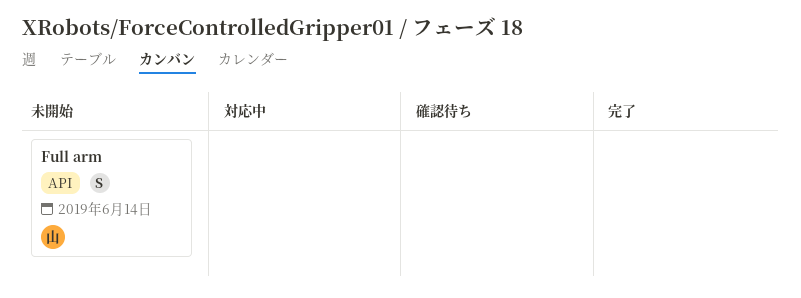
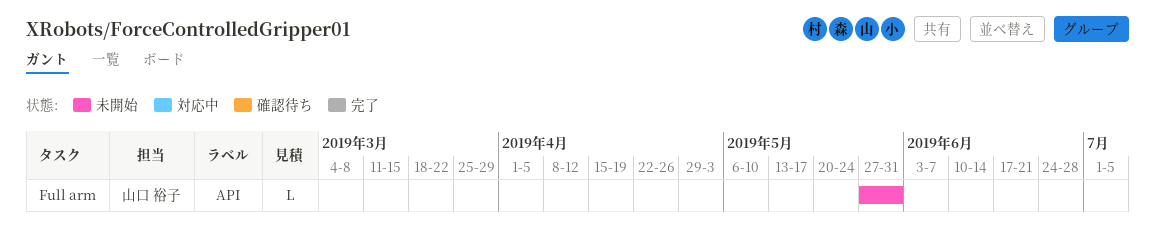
Full arm, estimate: S -> L
Full arm, due: Jun 14 -> May 31

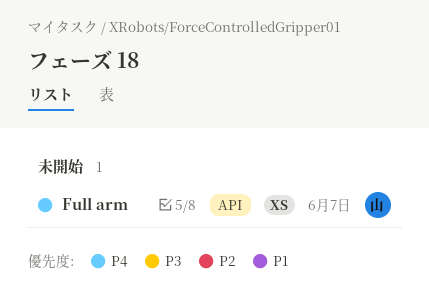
Full arm, estimate: L -> XS
Full arm, due: May 31 -> Jun 7

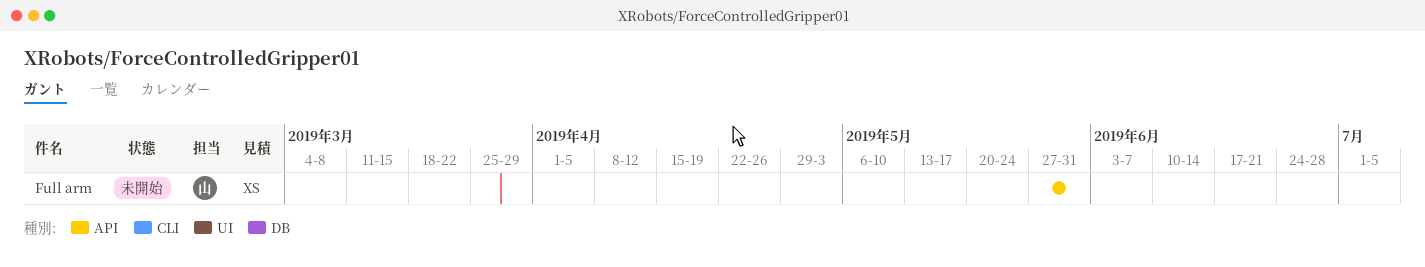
Full arm, due: Jun 7 -> May 31

